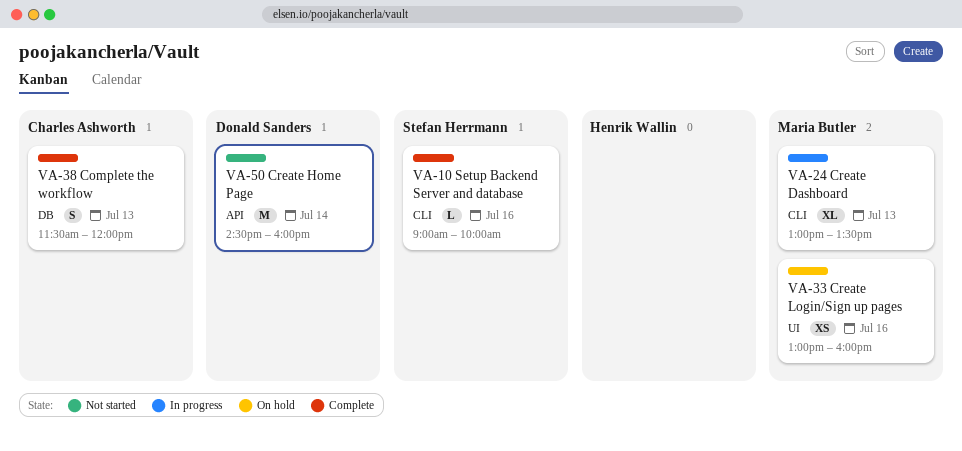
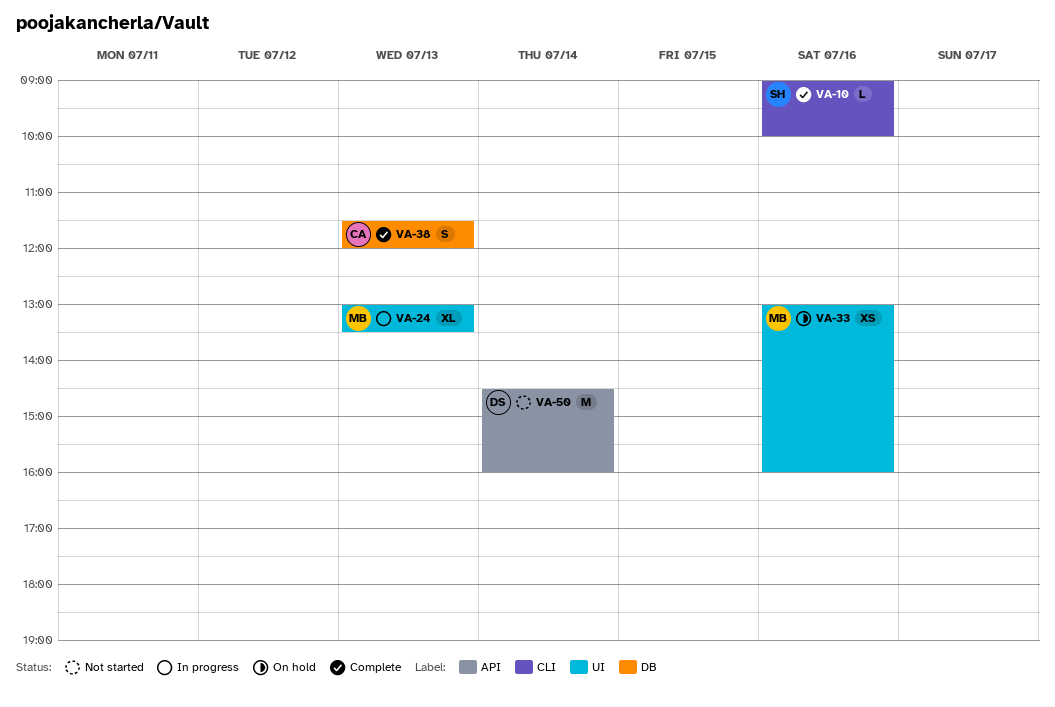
VA-24, label: CLI -> UI

